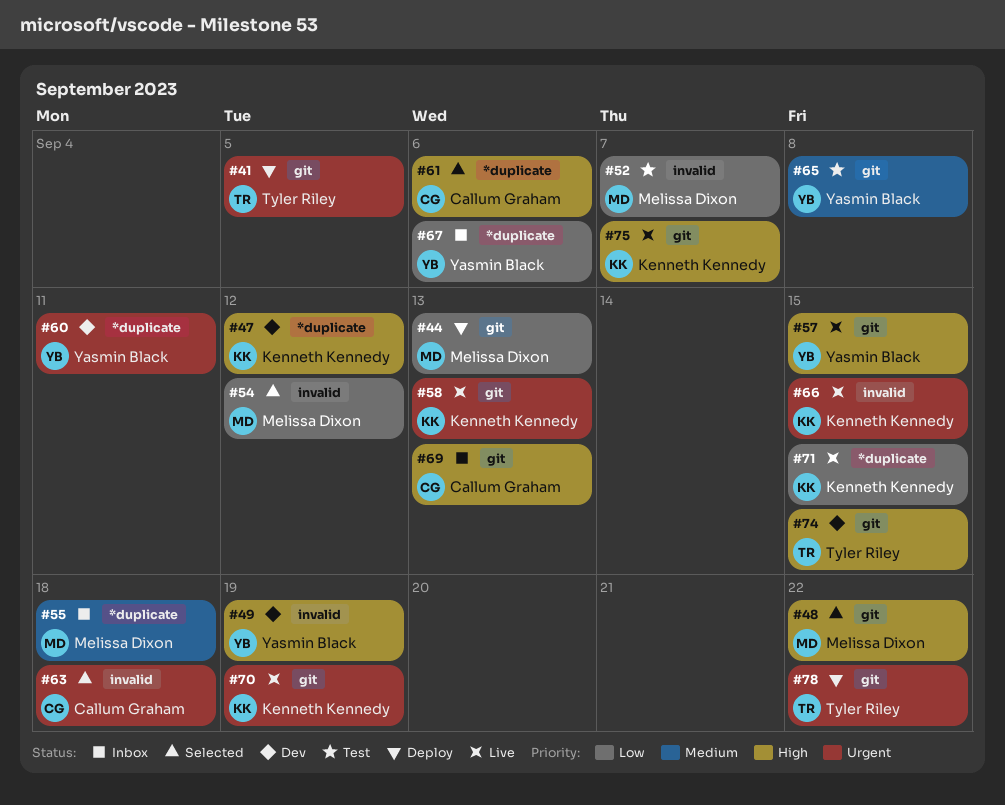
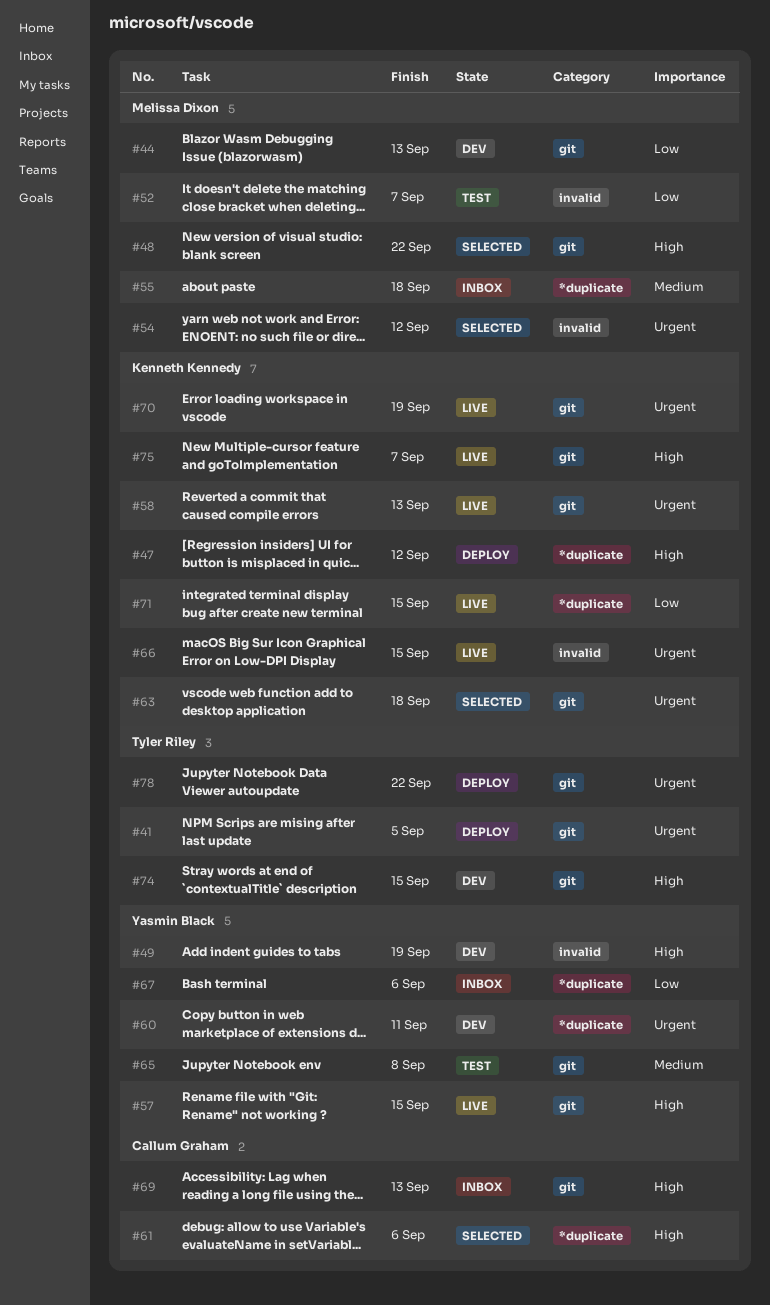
#44, status: Deploy -> Dev
#47, status: Dev -> Deploy
#54, priority: Low -> Urgent
#63, owner: Callum Graham -> Kenneth Kennedy
#63, label: invalid -> git

